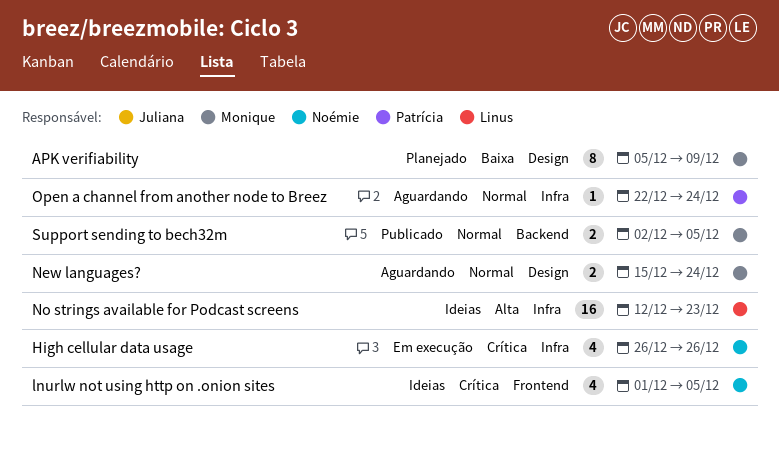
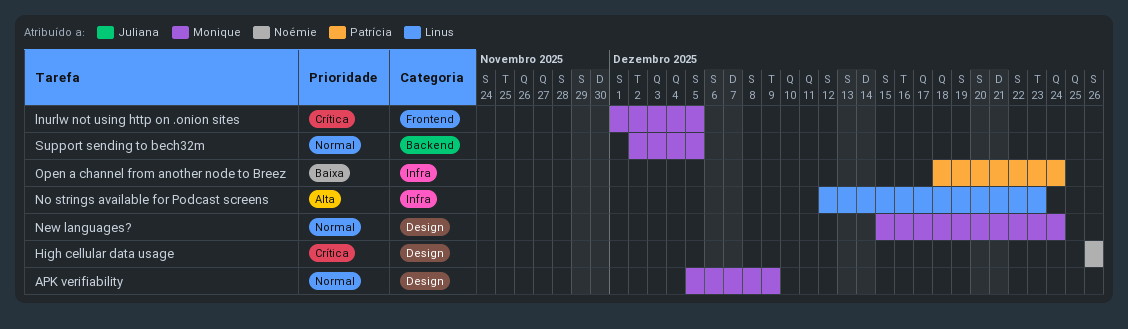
APK verifiability, priority: Baixa -> Normal
High cellular data usage, label: Infra -> Design
lnurlw not using http on .onion sites, owner: Noémie -> Monique
Open a channel from another node to Breez, priority: Normal -> Baixa
Open a channel from another node to Breez, start: Dec 22 -> Dec 18

